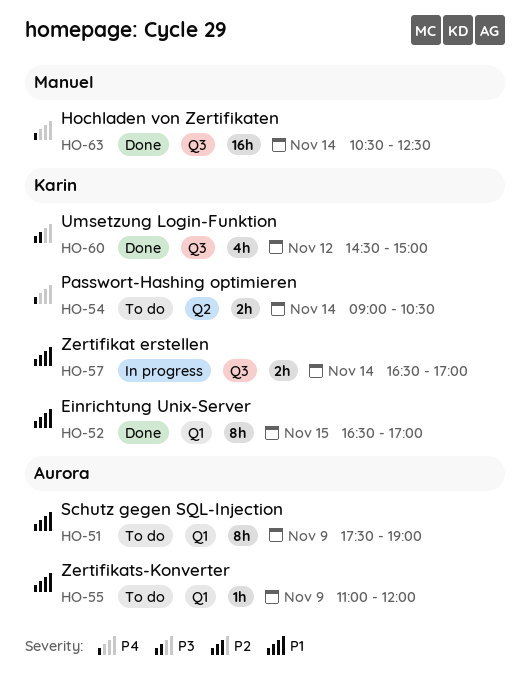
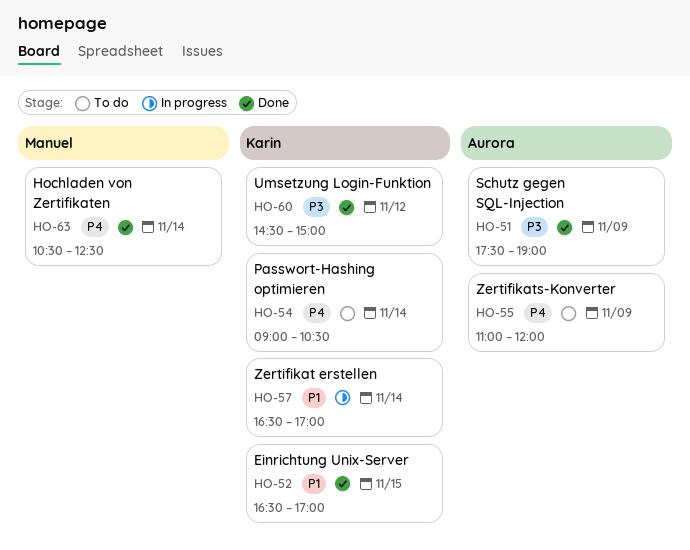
HO-51, status: To do -> Done
HO-51, priority: P1 -> P3
HO-55, priority: P1 -> P4

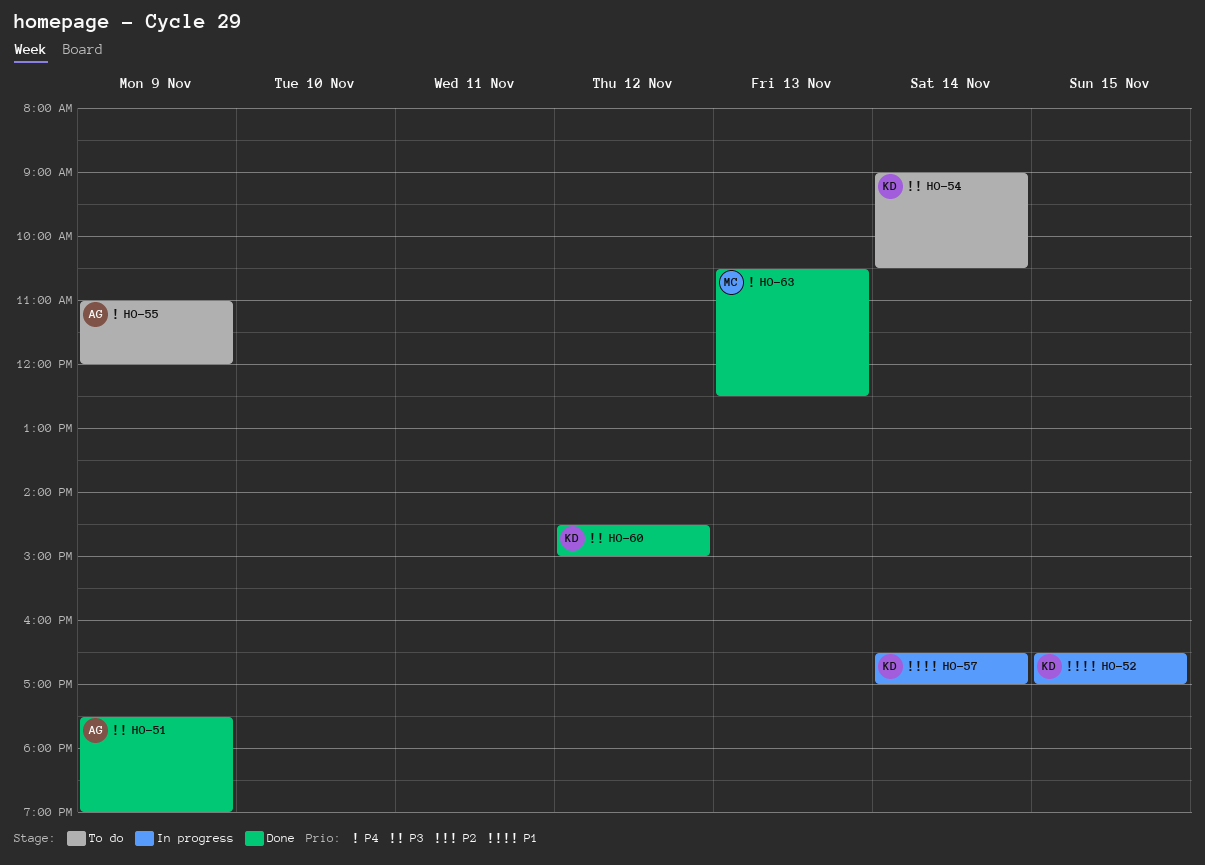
HO-52, status: Done -> In progress
HO-54, priority: P4 -> P3
HO-63, day: Nov 14 -> Nov 13

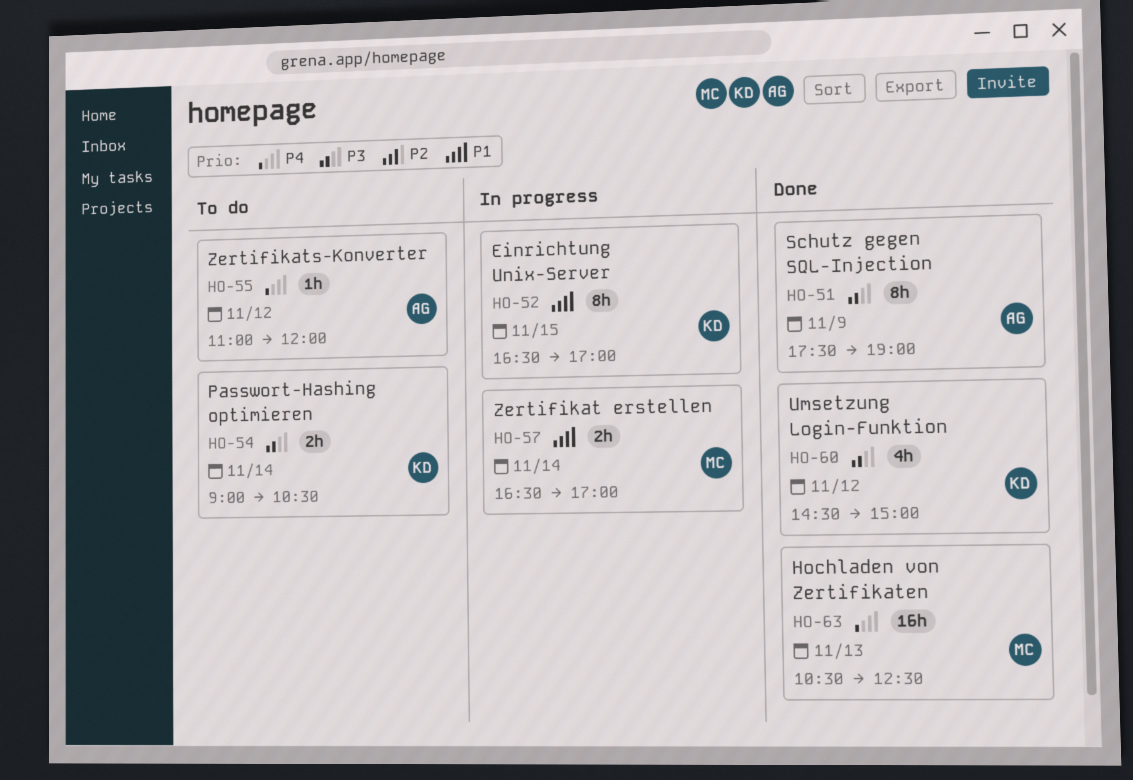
HO-55, day: Nov 9 -> Nov 12
HO-57, owner: KD -> MC

